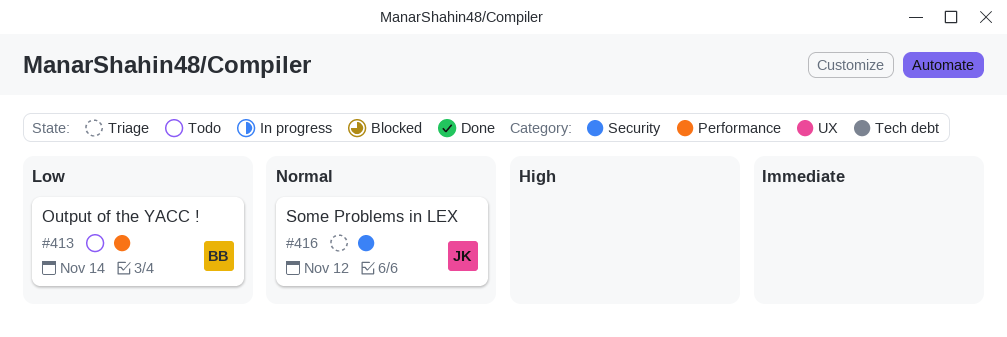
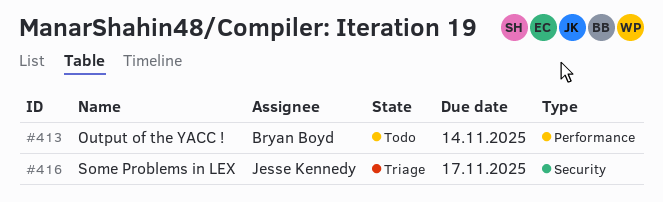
#416, due: Nov 12 -> Nov 17

